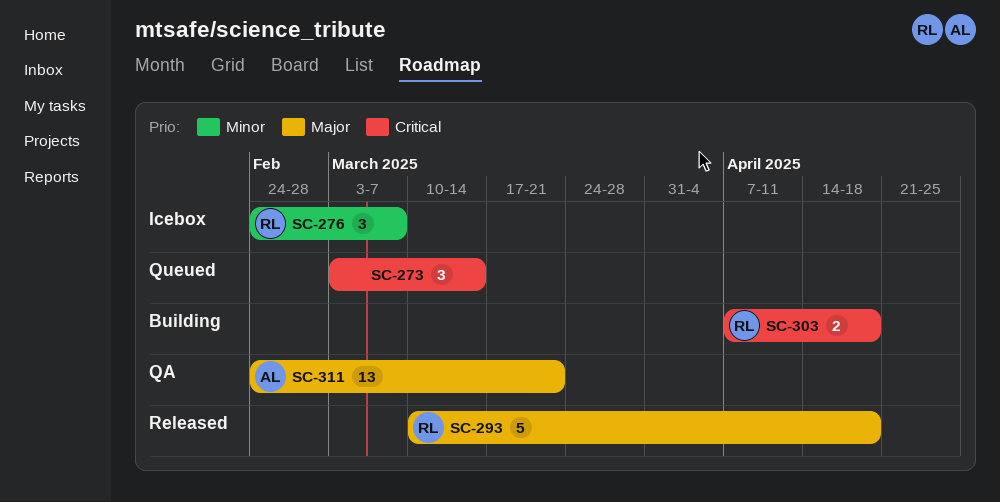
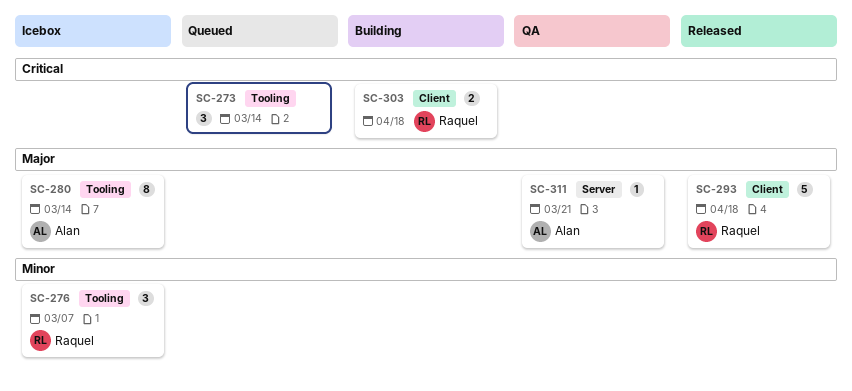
SC-280: none -> present
SC-311, estimate: 13 -> 1

